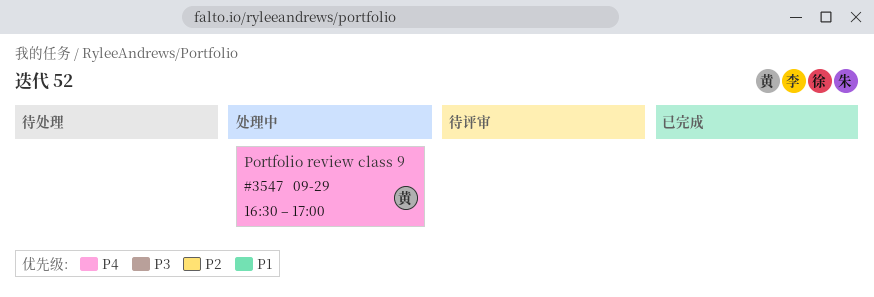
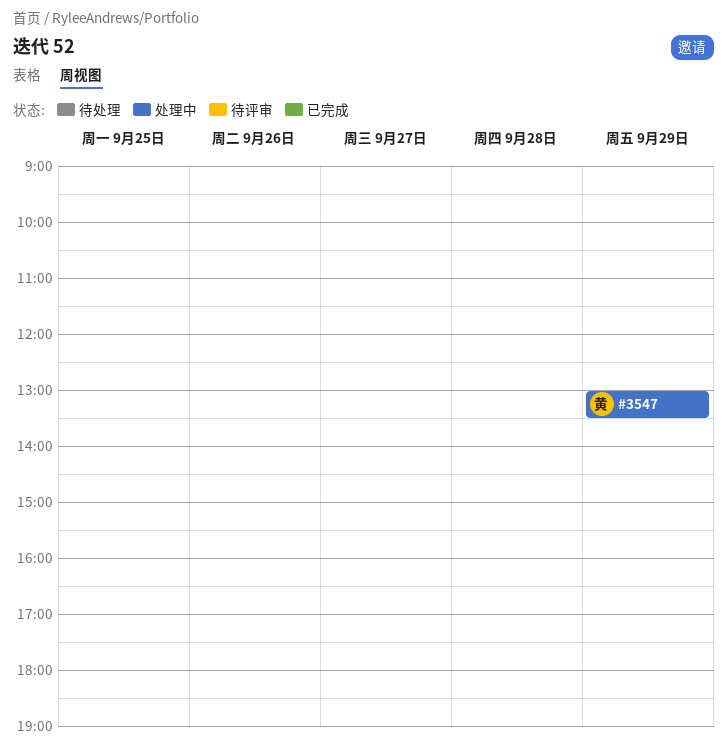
#3547, begins: 16:30 -> 13:00
#3547, ends: 17:00 -> 13:30

